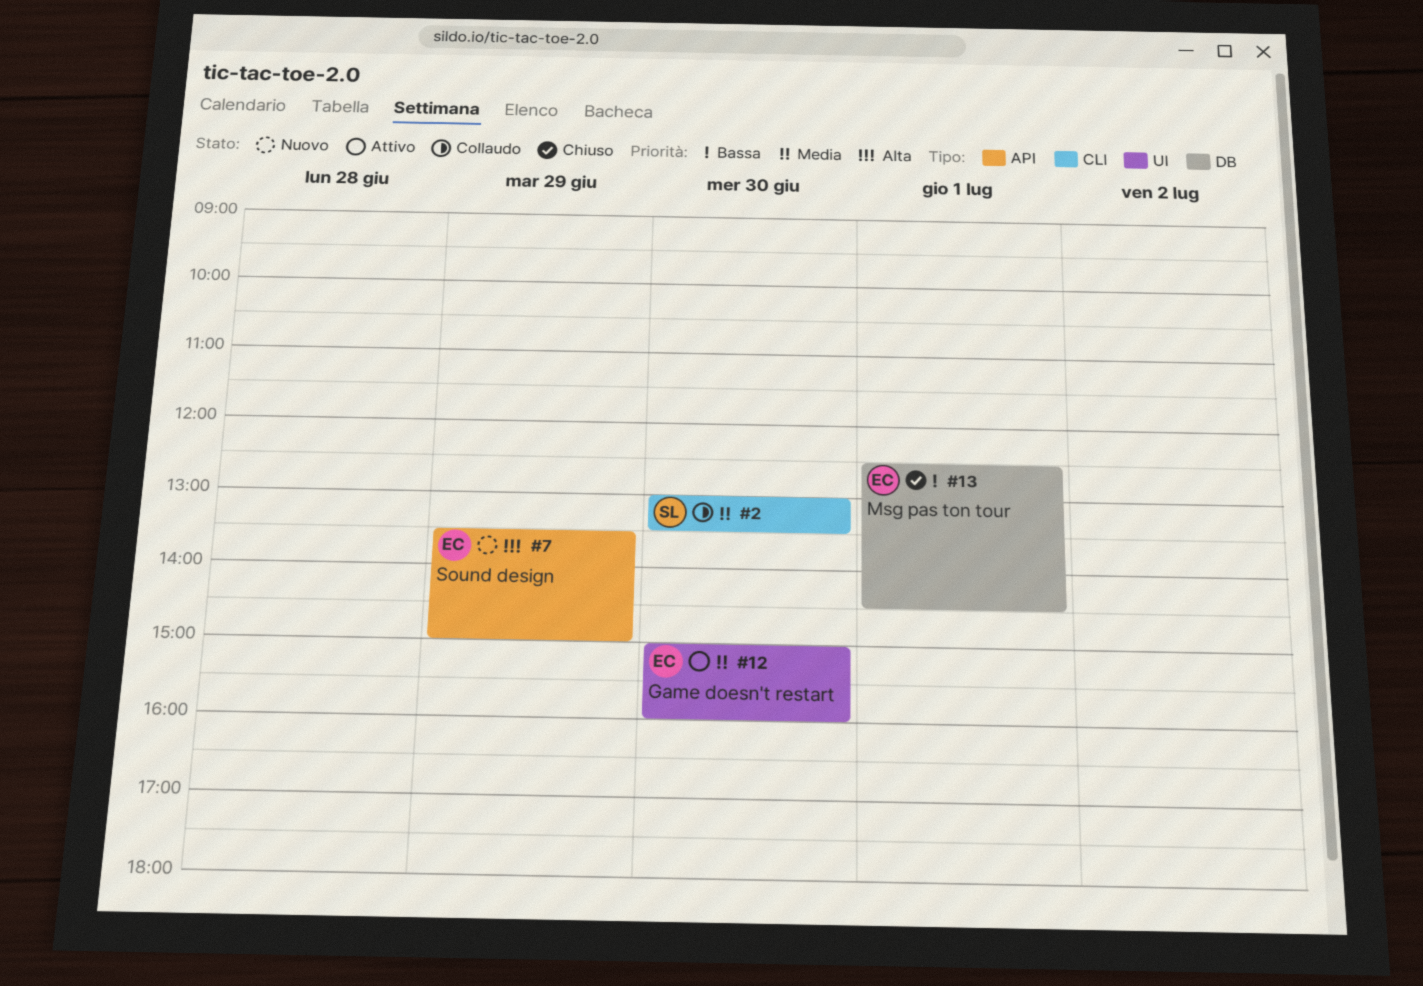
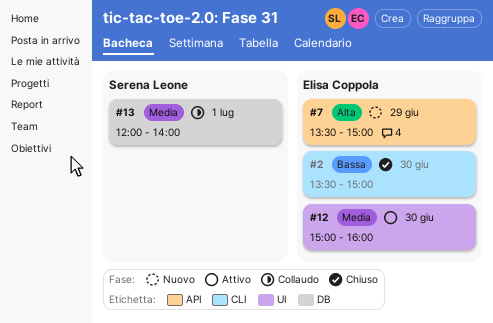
#2, status: Collaudo -> Chiuso
#2, owner: Serena Leone -> Elisa Coppola
#2, priority: Media -> Bassa
#2, begins: 13:00 -> 13:30
#2, ends: 13:30 -> 15:00
#13, status: Chiuso -> Collaudo
#13, owner: Elisa Coppola -> Serena Leone
#13, priority: Bassa -> Media
#13, begins: 12:30 -> 12:00
#13, ends: 14:30 -> 14:00

